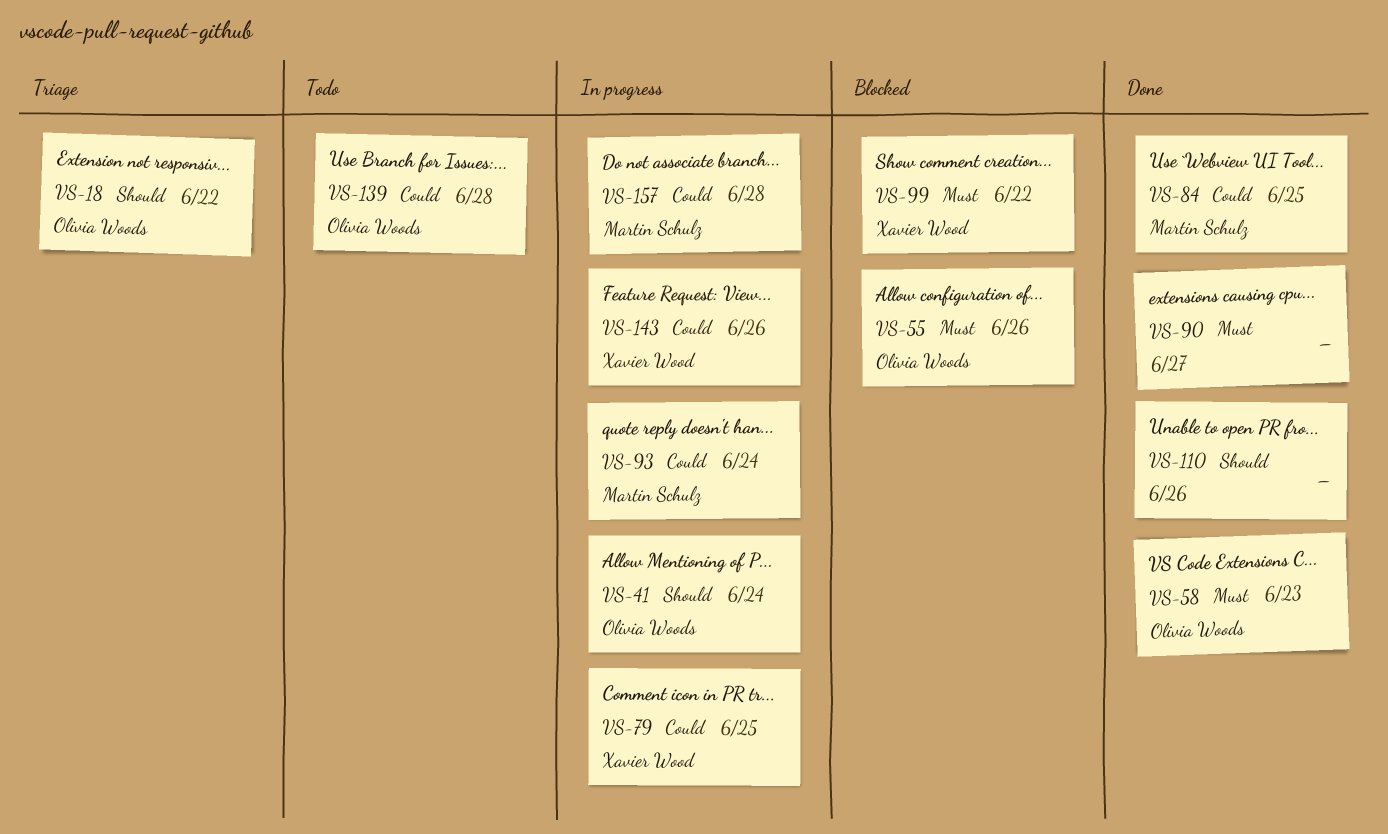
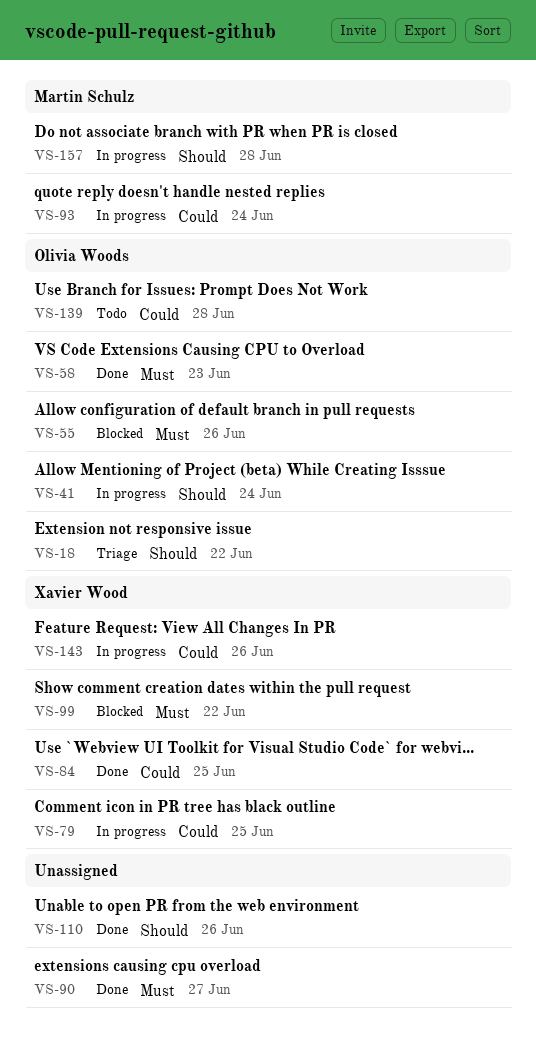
VS-84, owner: Martin Schulz -> Xavier Wood
VS-157, priority: Could -> Should

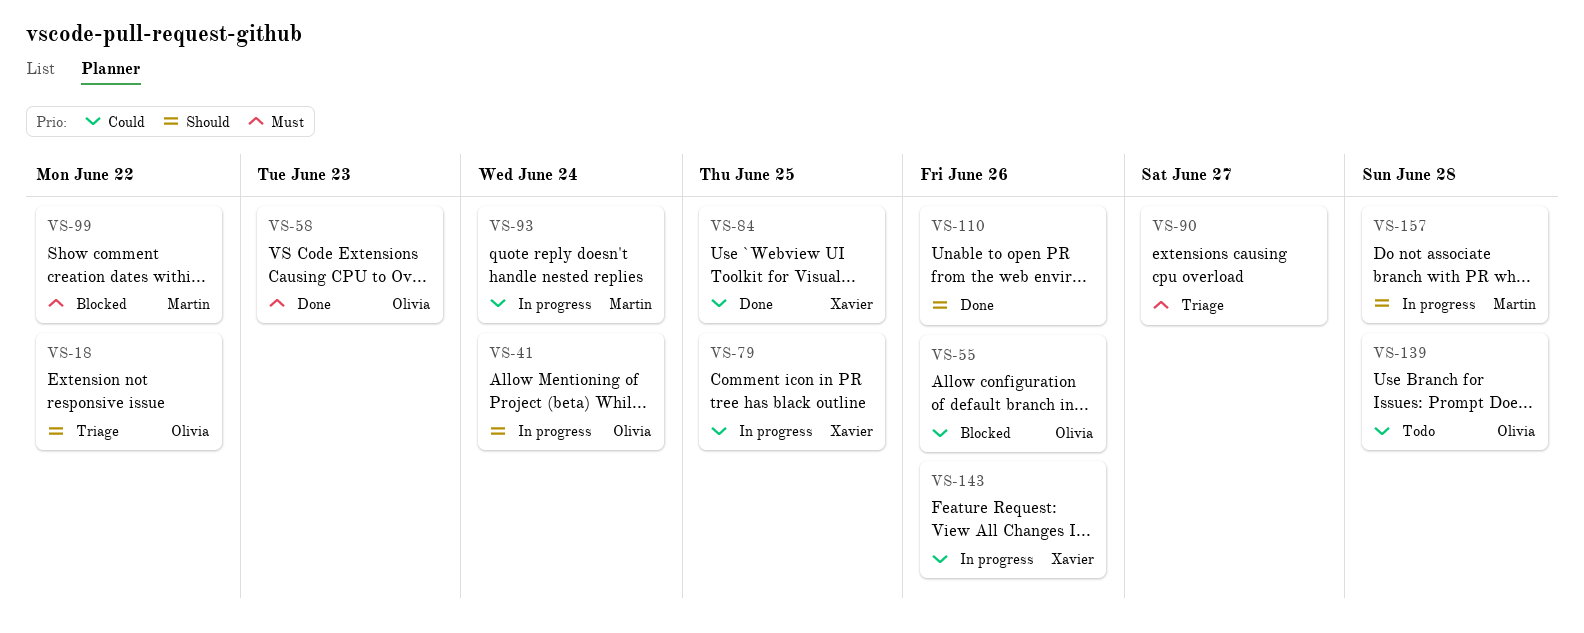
VS-55, priority: Must -> Could
VS-90, status: Done -> Triage
VS-99, owner: Xavier Wood -> Martin Schulz

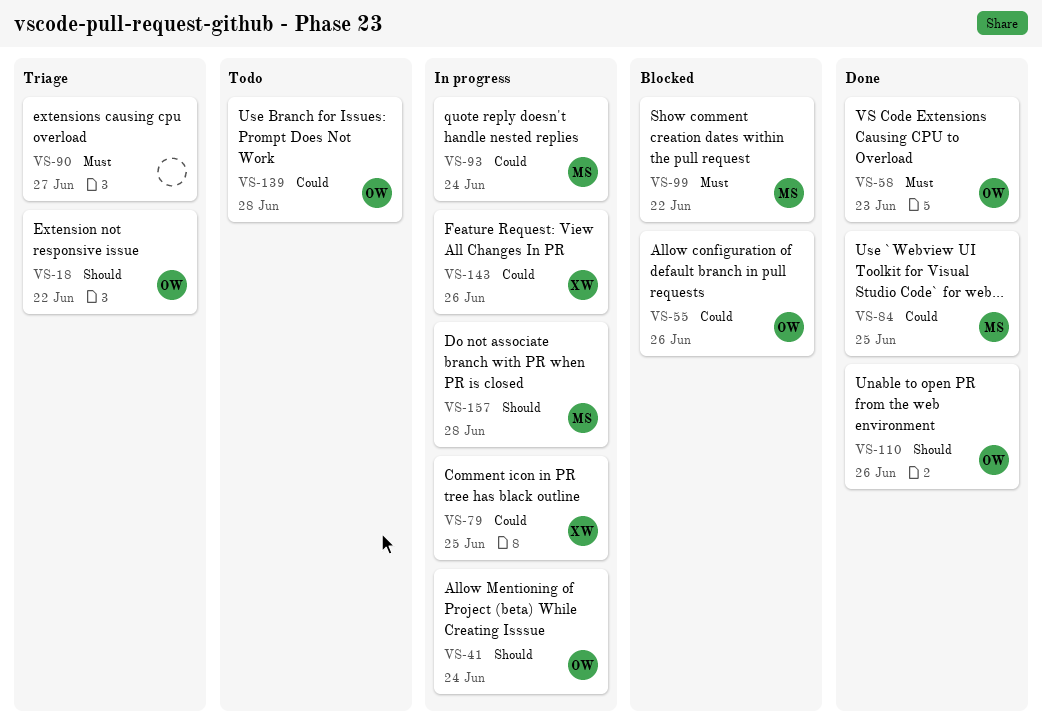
VS-84, owner: Xavier -> Martin
VS-110, owner: none -> Olivia

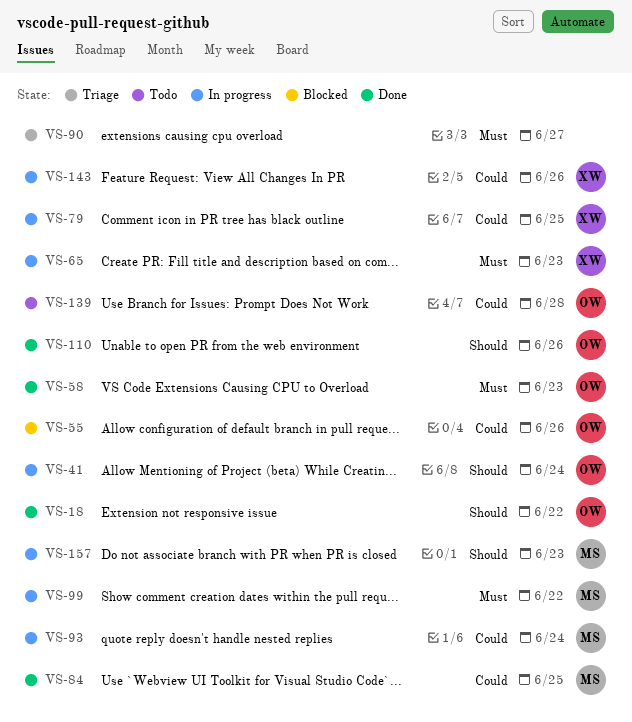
VS-18, status: Triage -> Done
VS-65: none -> present
VS-99, status: Blocked -> In progress
VS-157, due: Jun 28 -> Jun 23

